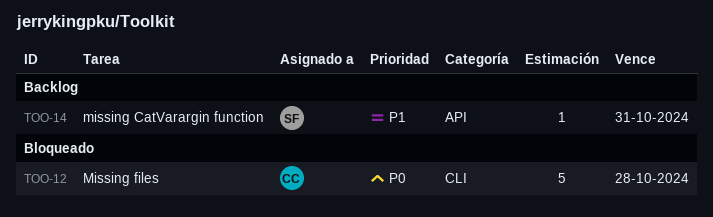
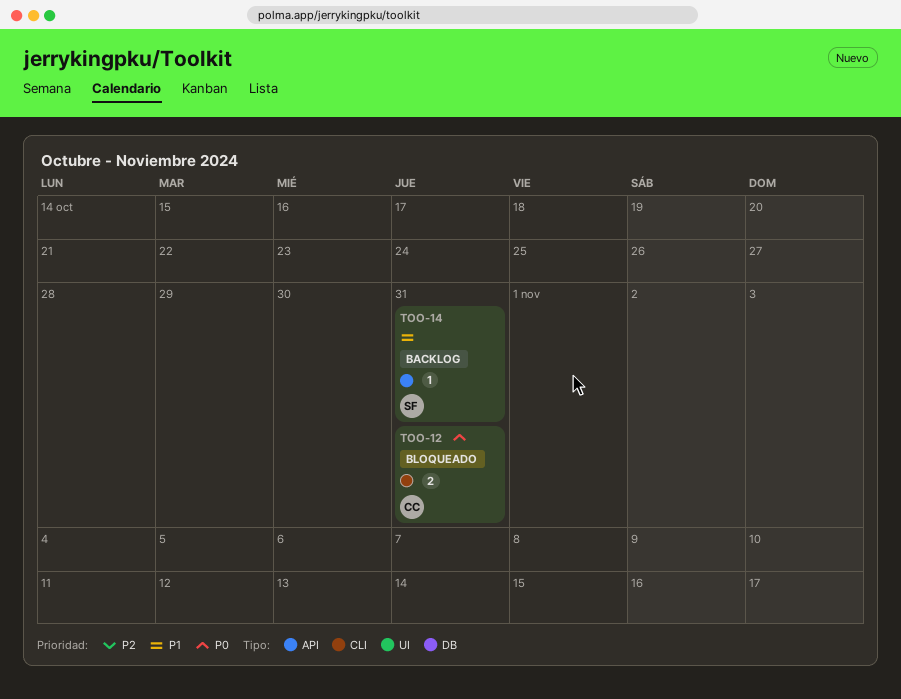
TOO-12, estimate: 5 -> 2
TOO-12, due: Oct 28 -> Oct 31

